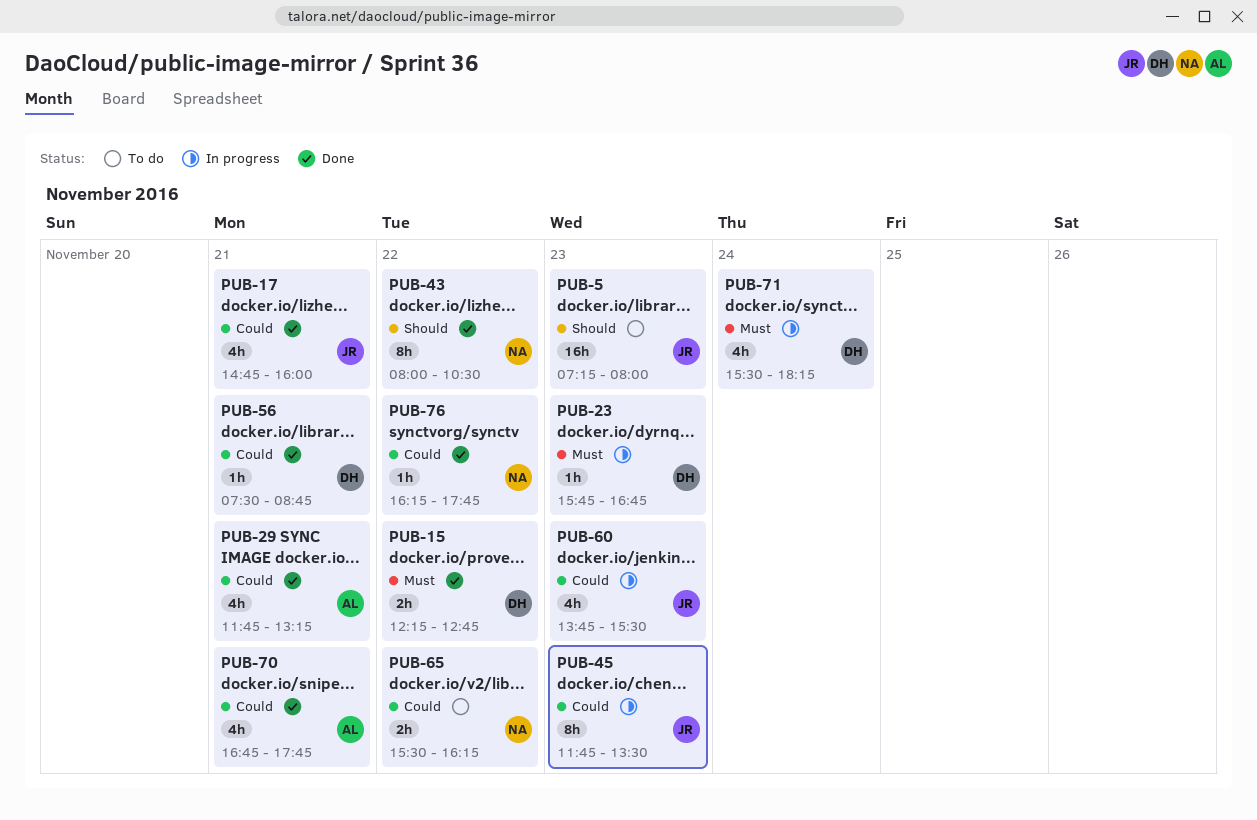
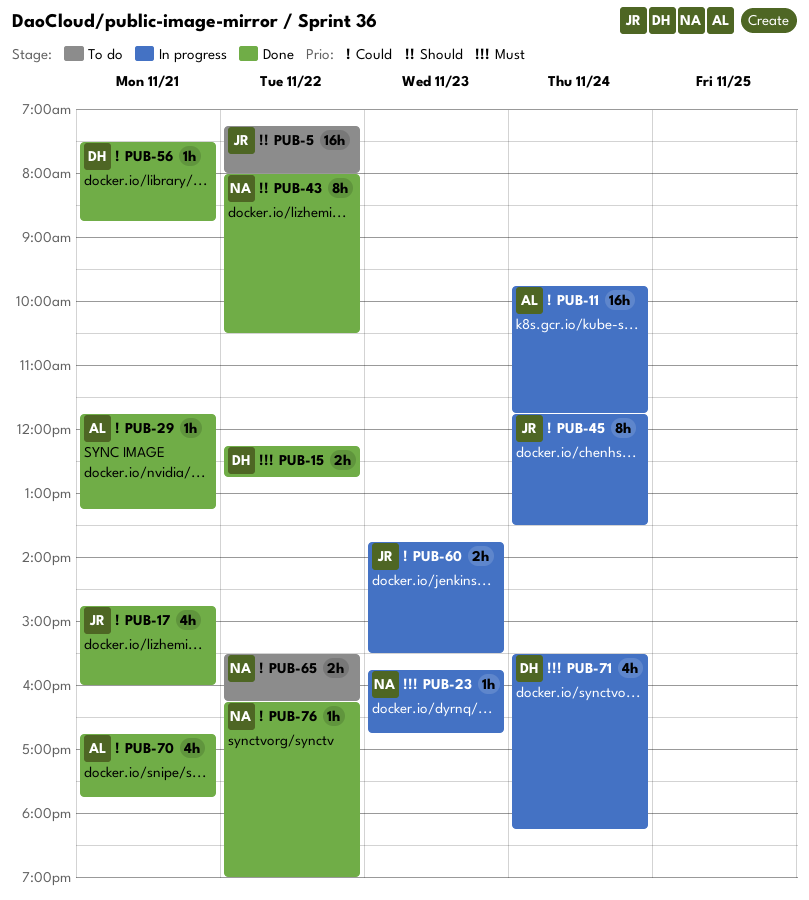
PUB-5, day: Nov 23 -> Nov 22
PUB-11: none -> present
PUB-23, owner: DH -> NA
PUB-29, estimate: 4h -> 1h
PUB-45, day: Nov 23 -> Nov 24
PUB-60, estimate: 4h -> 2h
PUB-76, ends: 17:45 -> 19:00

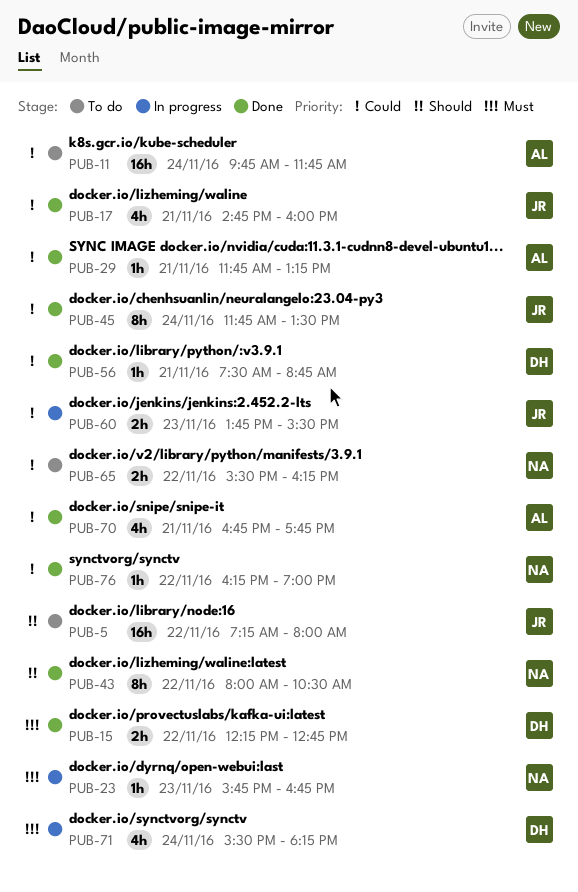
PUB-11, status: In progress -> To do
PUB-45, status: In progress -> Done

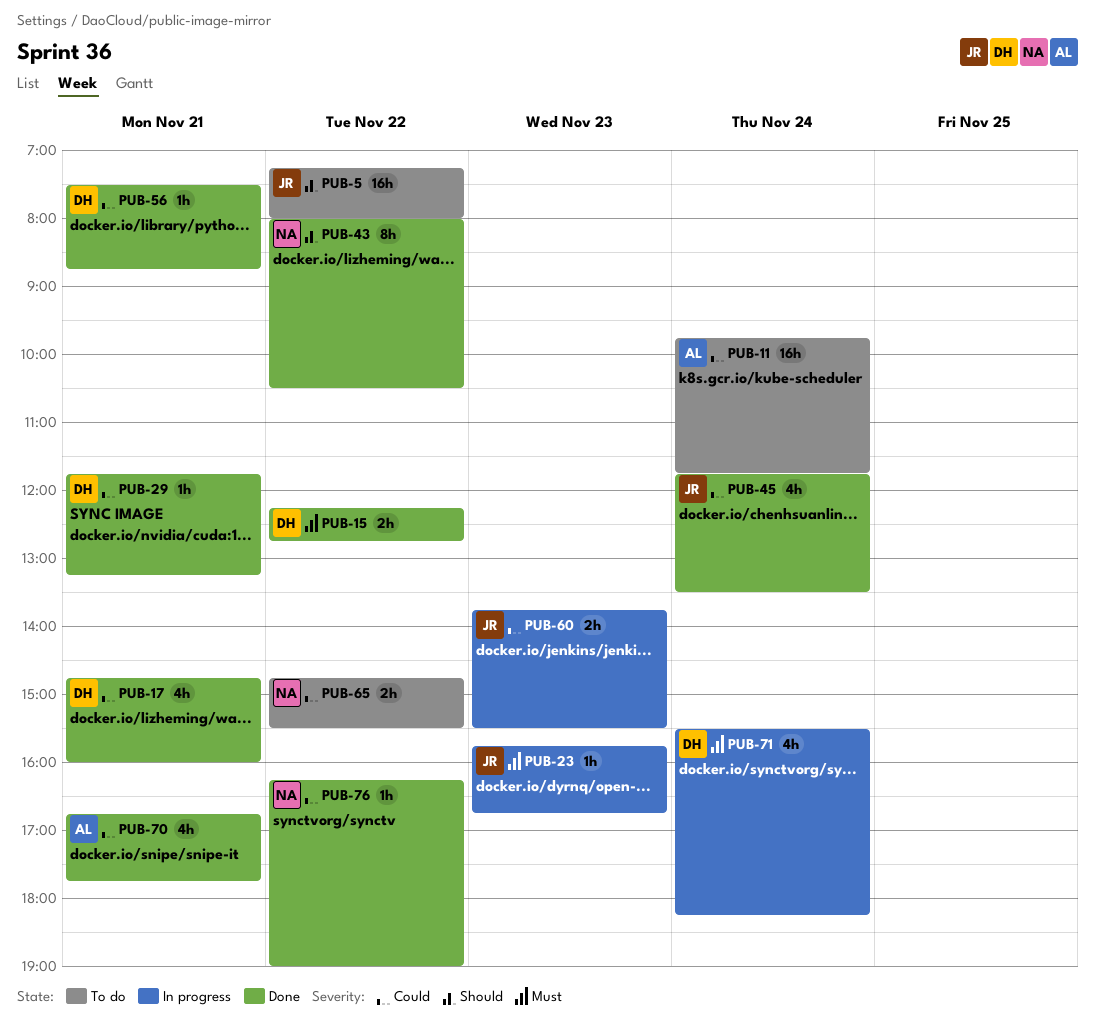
PUB-17, owner: JR -> DH
PUB-23, owner: NA -> JR
PUB-29, owner: AL -> DH
PUB-45, estimate: 8h -> 4h
PUB-65, begins: 15:30 -> 14:45
PUB-65, ends: 16:15 -> 15:30

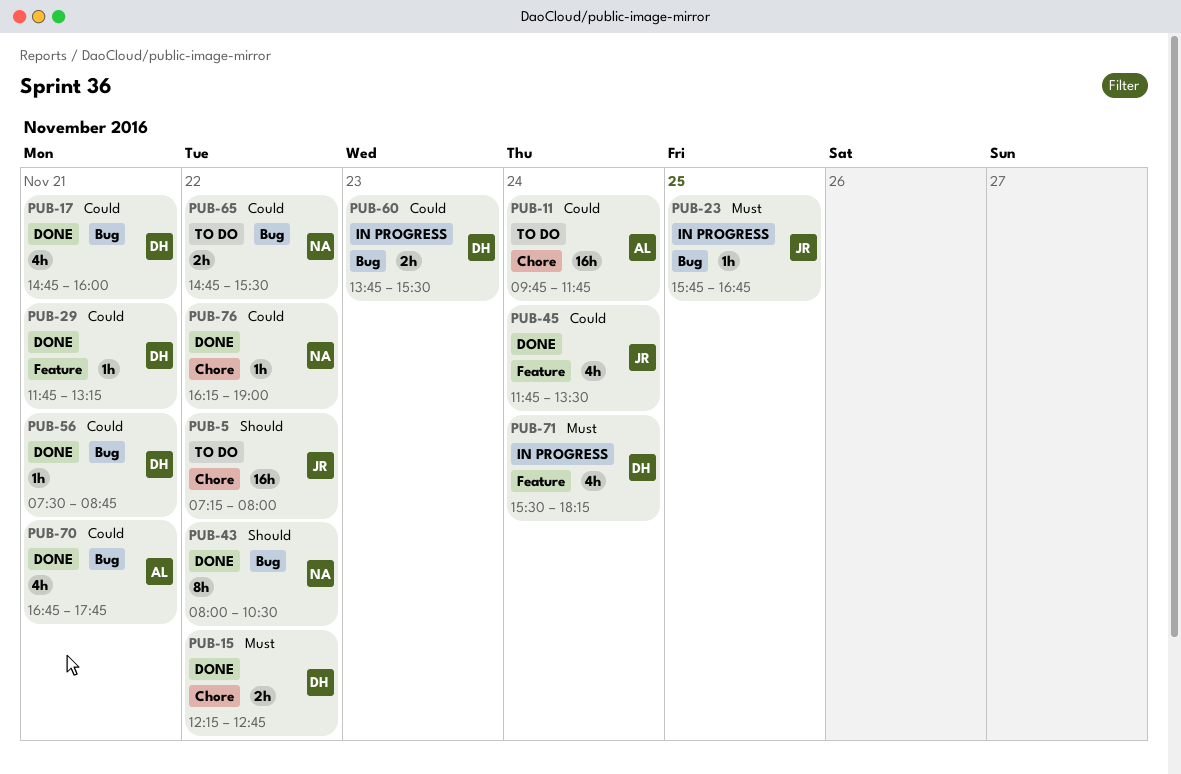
PUB-23, day: Nov 23 -> Nov 25
PUB-60, owner: JR -> DH

